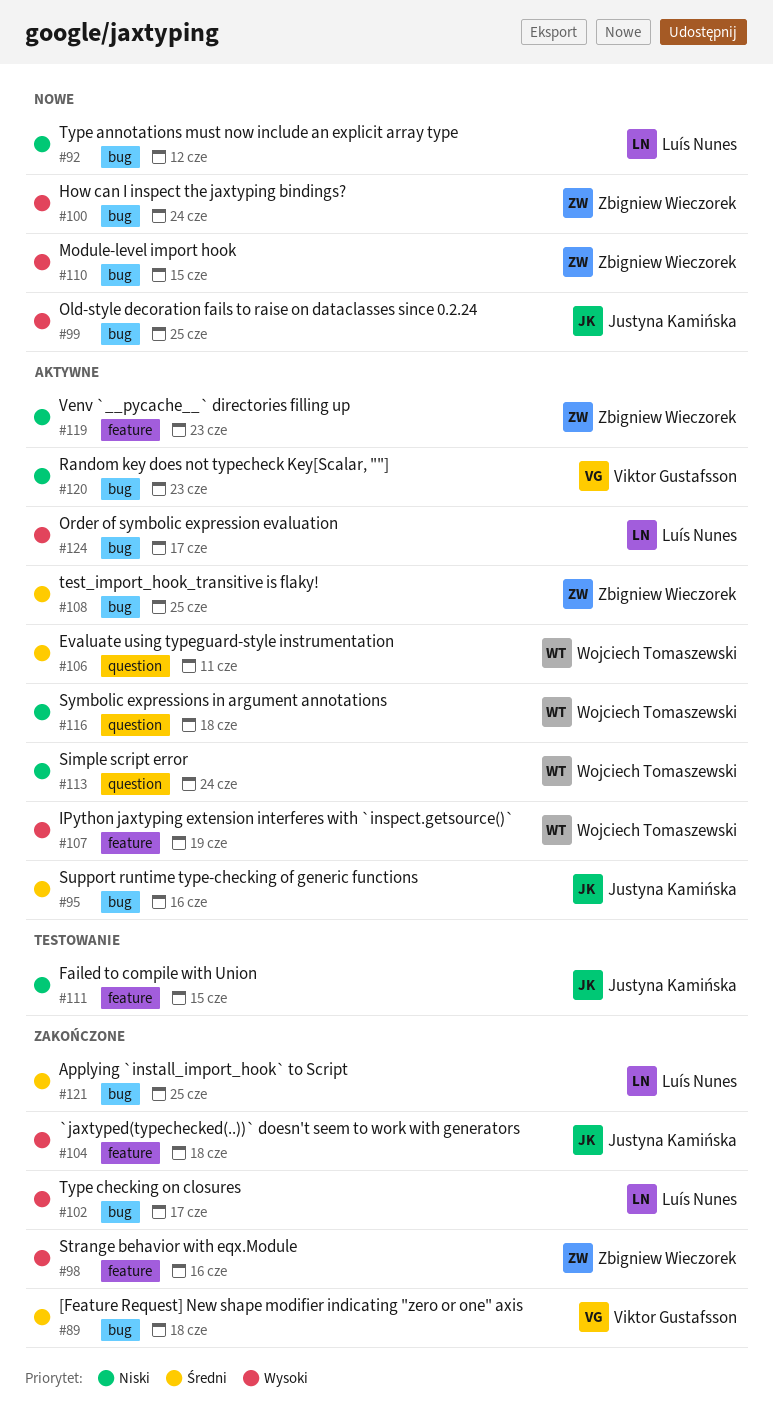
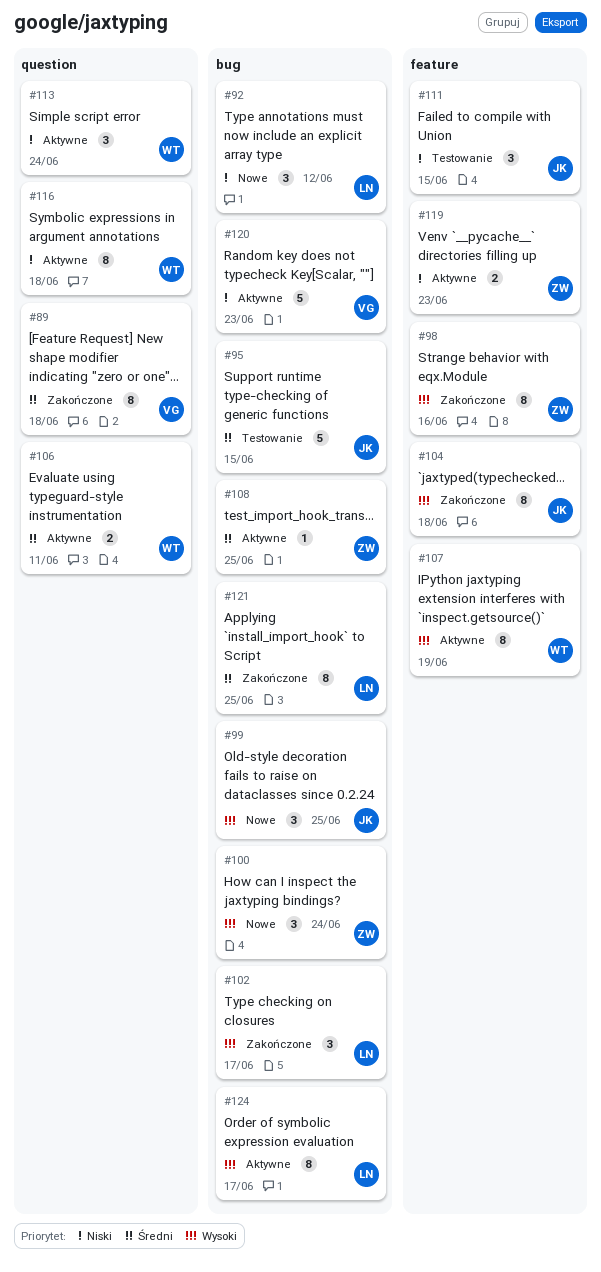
#89, label: bug -> question
#95, status: Aktywne -> Testowanie
#95, due: Jun 16 -> Jun 15
#110: present -> none

